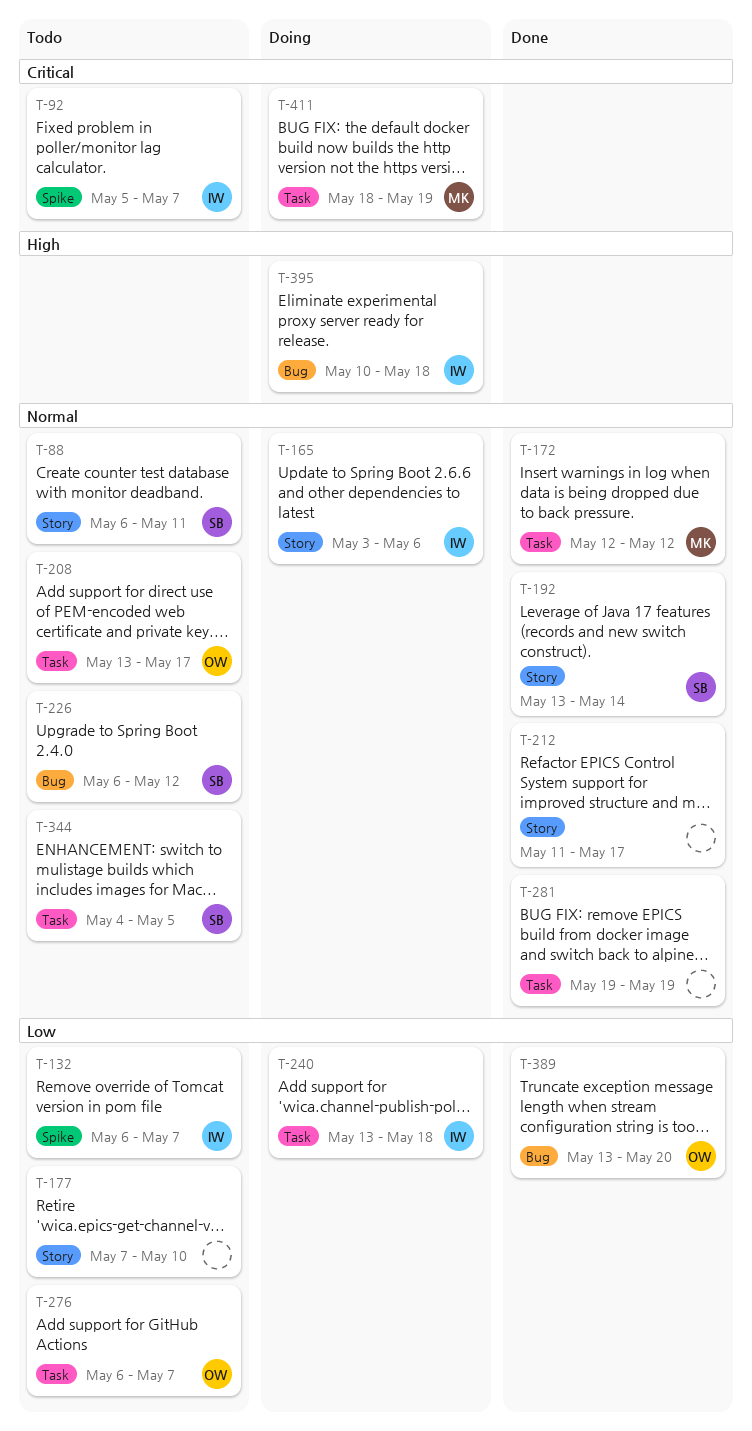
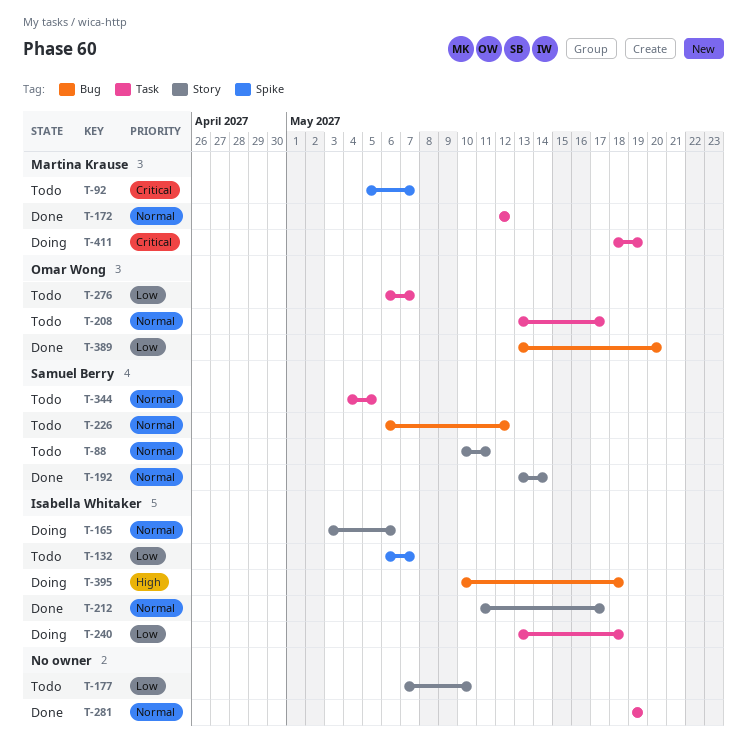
T-88, start: May 6 -> May 10
T-92, owner: Isabella Whitaker -> Martina Krause
T-212, owner: none -> Isabella Whitaker

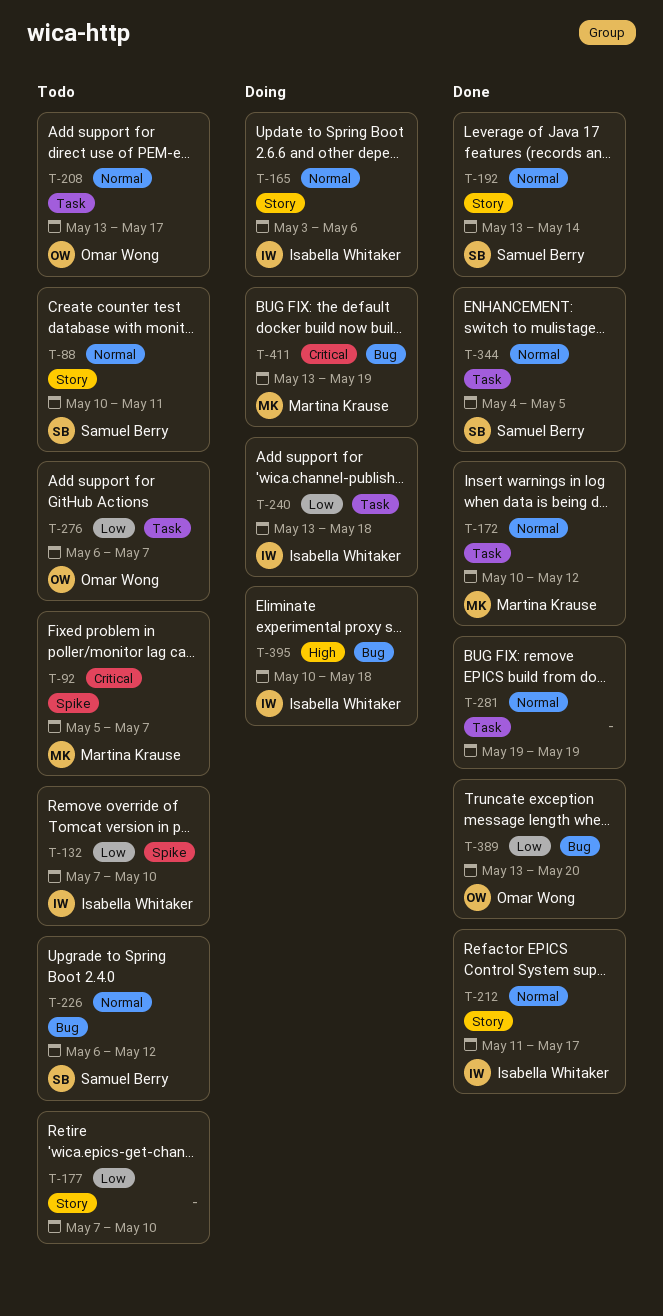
T-132, start: May 6 -> May 7
T-132, due: May 7 -> May 10
T-172, start: May 12 -> May 10
T-344, status: Todo -> Done
T-411, label: Task -> Bug
T-411, start: May 18 -> May 13

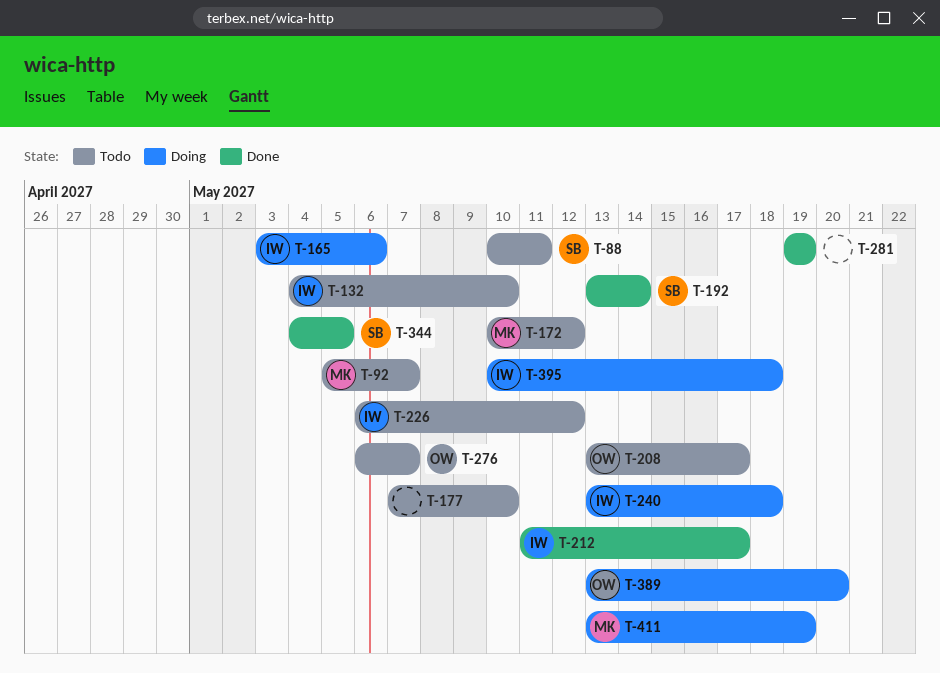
T-132, start: May 7 -> May 4
T-172, status: Done -> Todo
T-226, owner: Samuel Berry -> Isabella Whitaker
T-389, status: Done -> Doing

